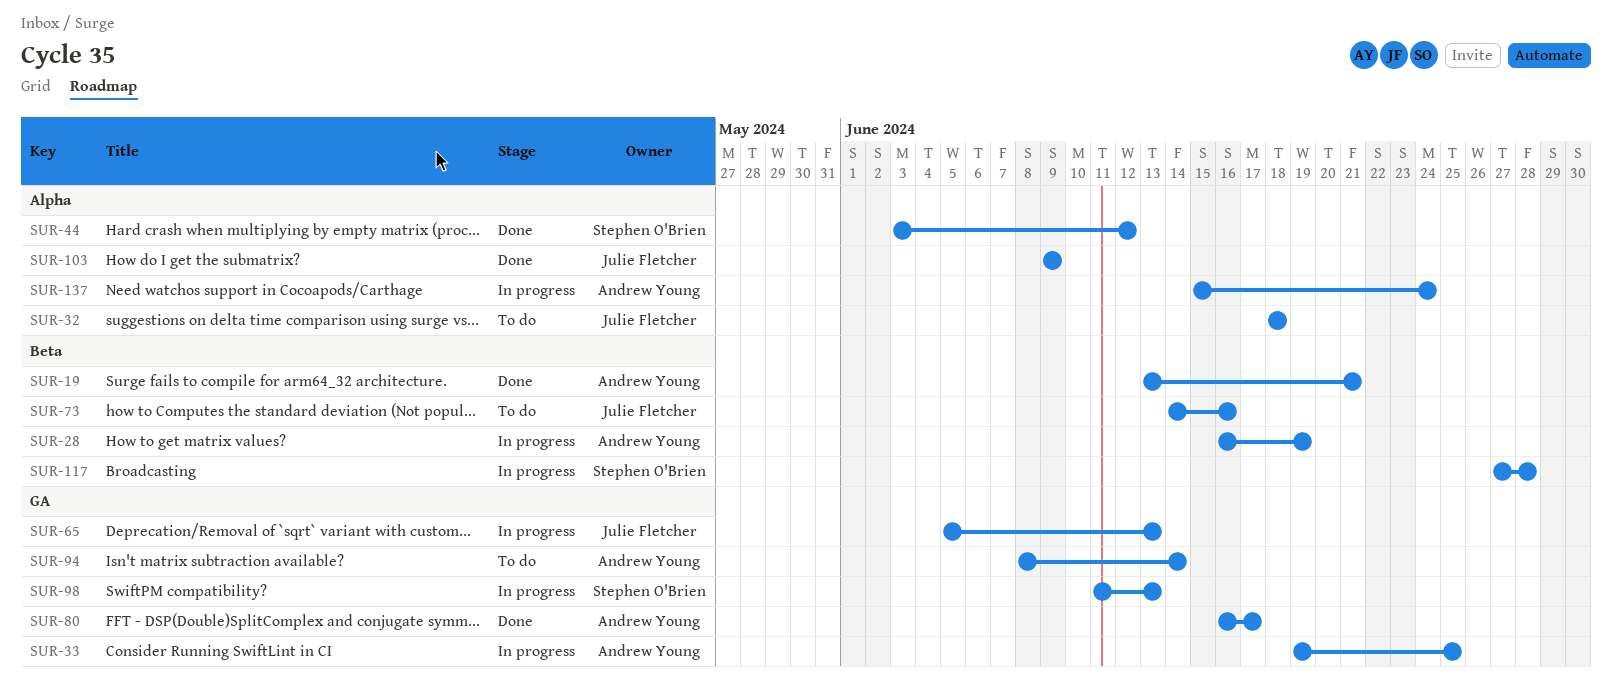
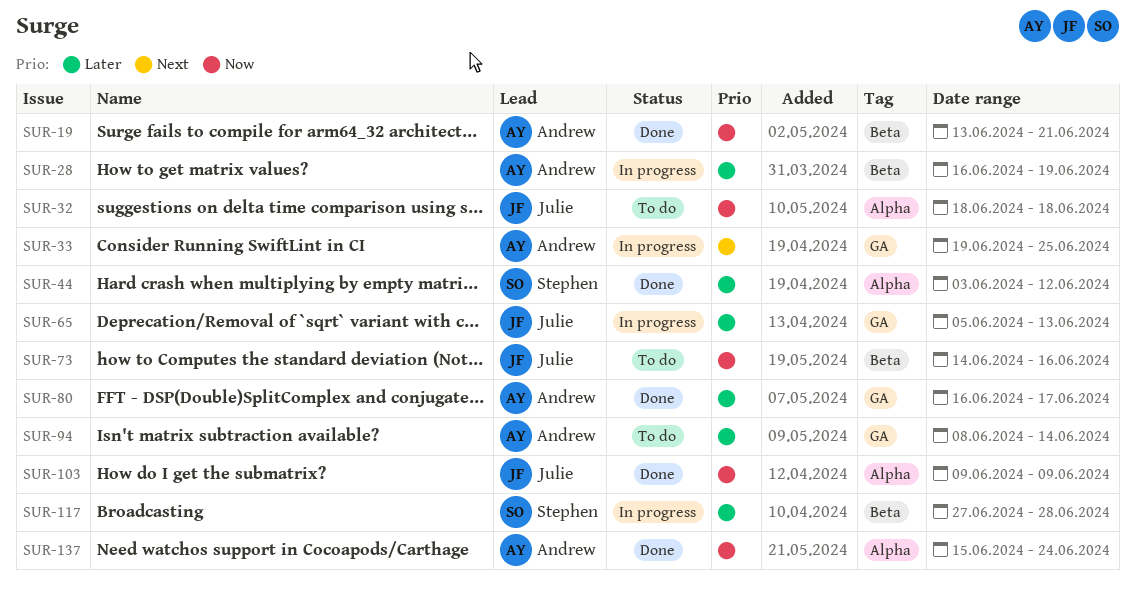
SUR-98: present -> none
SUR-137, status: In progress -> Done

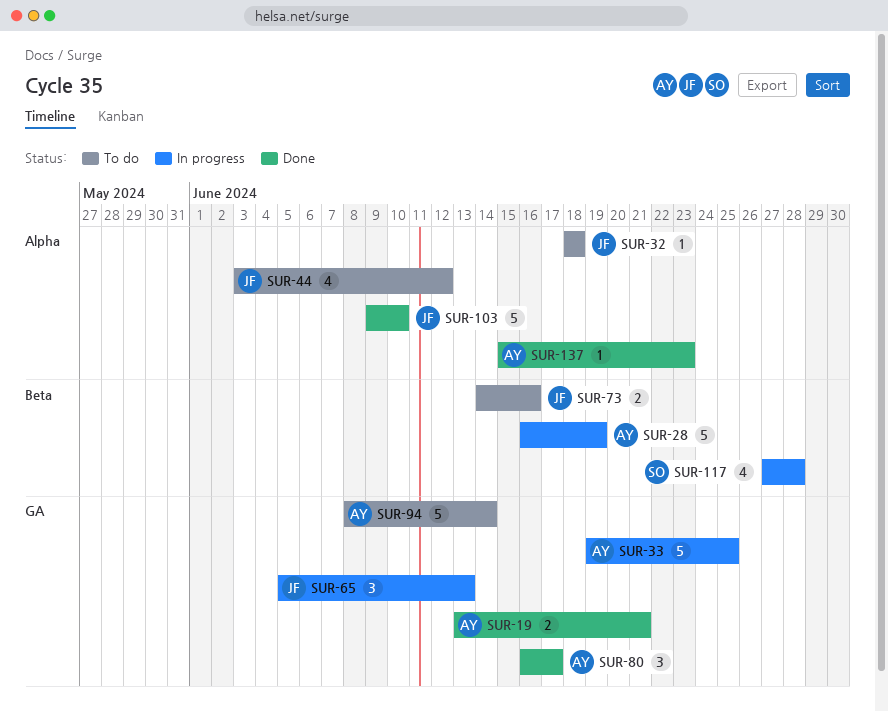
SUR-19, label: Beta -> GA
SUR-44, status: Done -> To do
SUR-44, owner: Stephen -> Julie
SUR-103, due: Jun 9 -> Jun 10
SUR-137, due: Jun 24 -> Jun 23

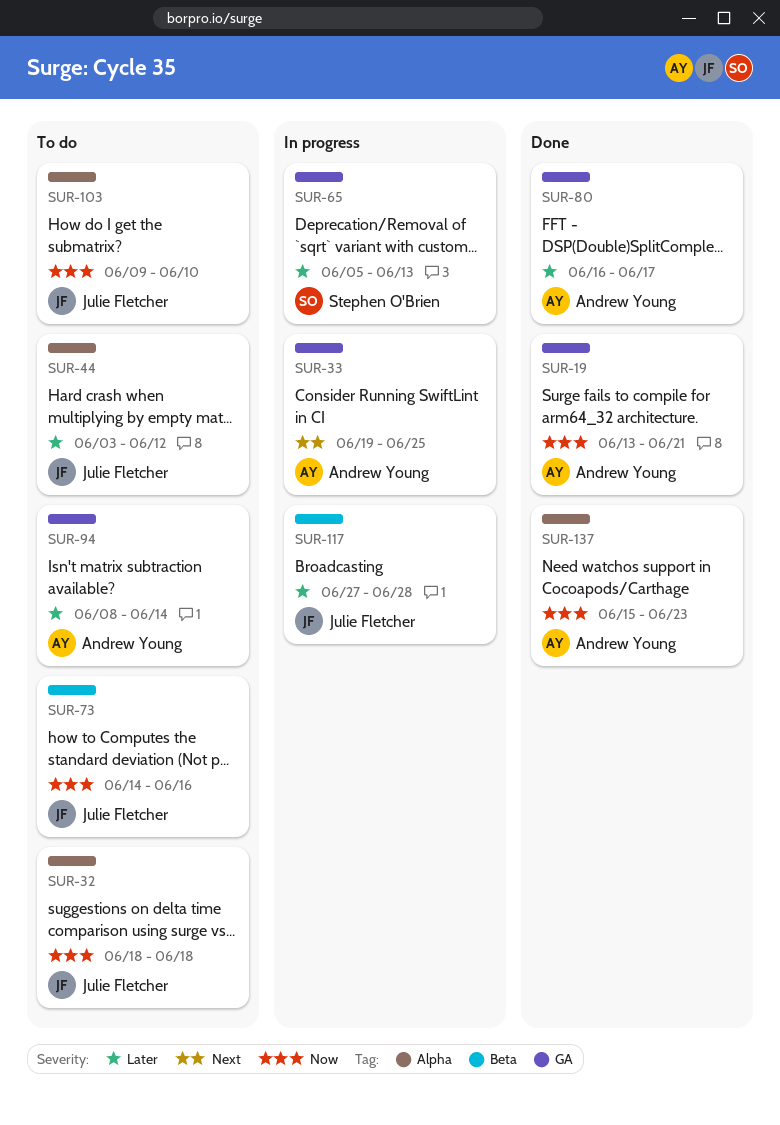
SUR-28: present -> none
SUR-65, owner: Julie Fletcher -> Stephen O'Brien
SUR-103, status: Done -> To do
SUR-117, owner: Stephen O'Brien -> Julie Fletcher

